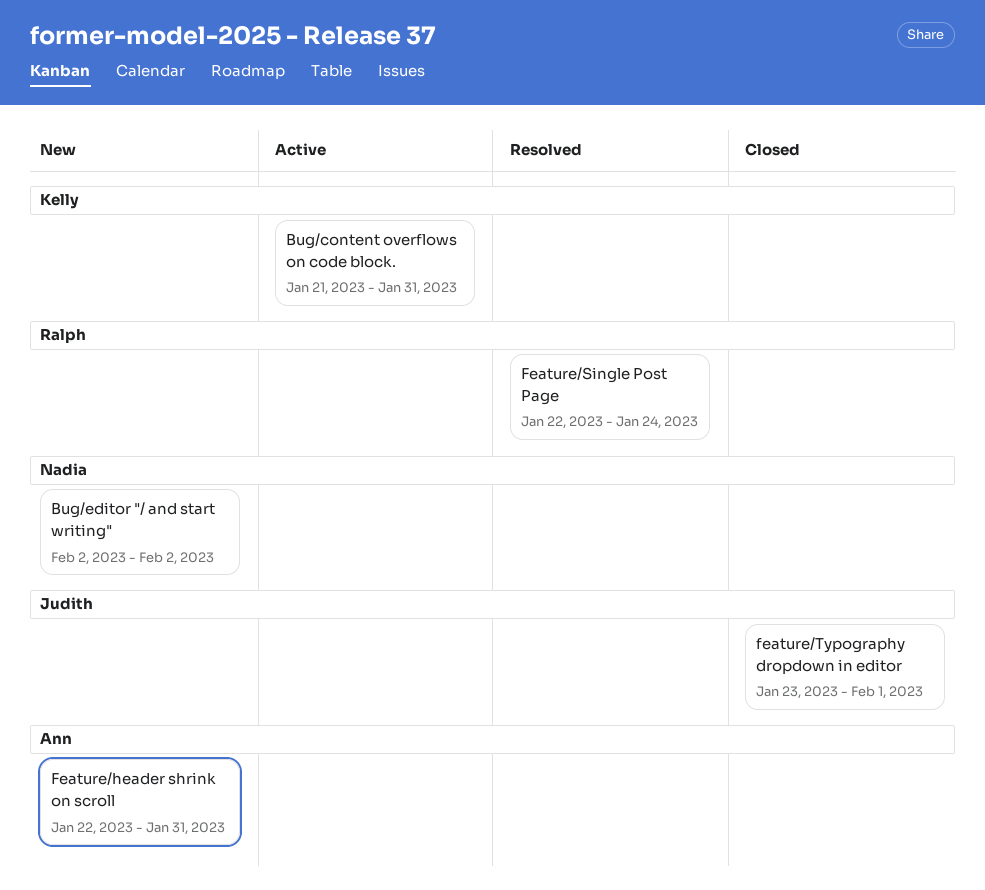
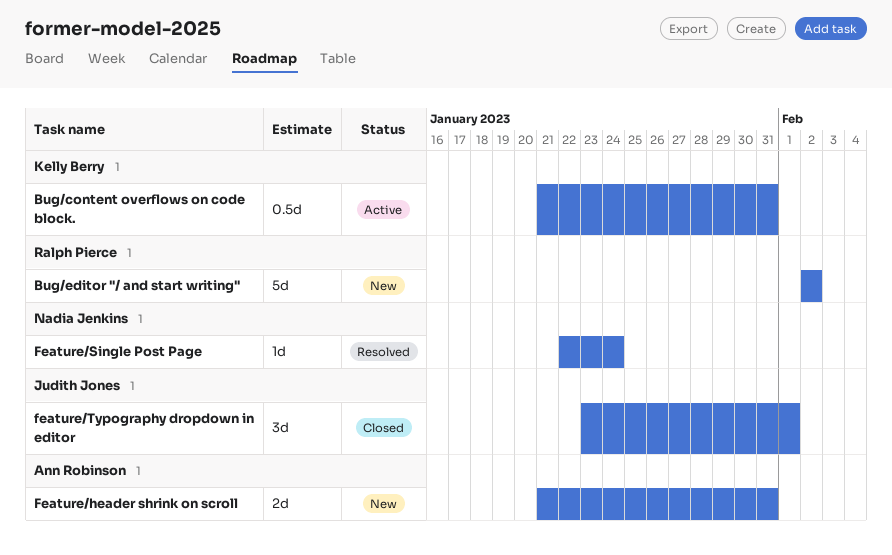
Bug/editor "/ and start writing", owner: Nadia Jenkins -> Ralph Pierce
Feature/header shrink on scroll, start: Jan 22 -> Jan 21
Feature/Single Post Page, owner: Ralph Pierce -> Nadia Jenkins

